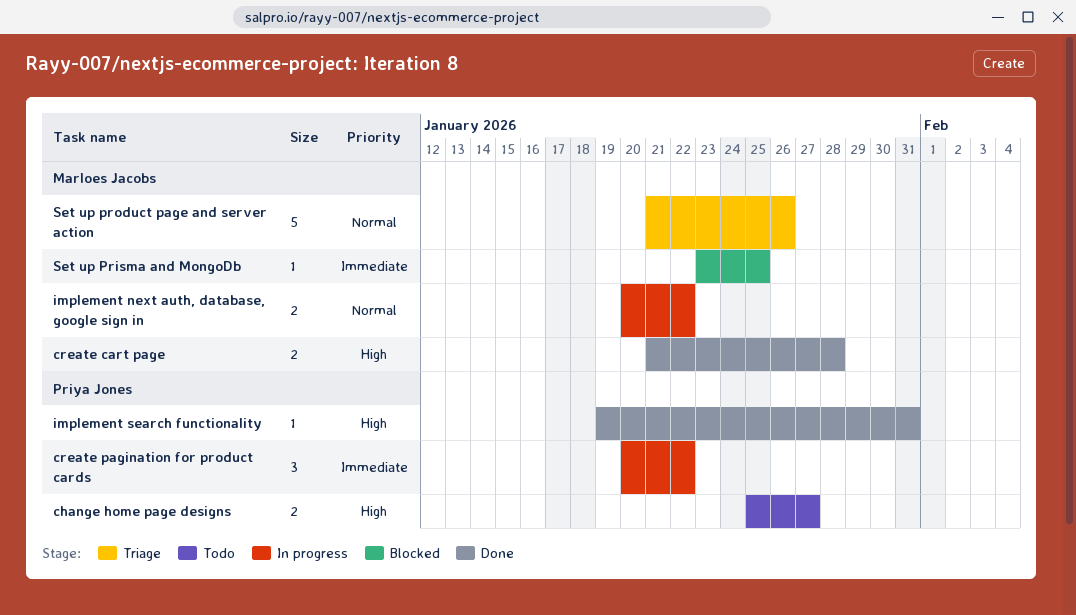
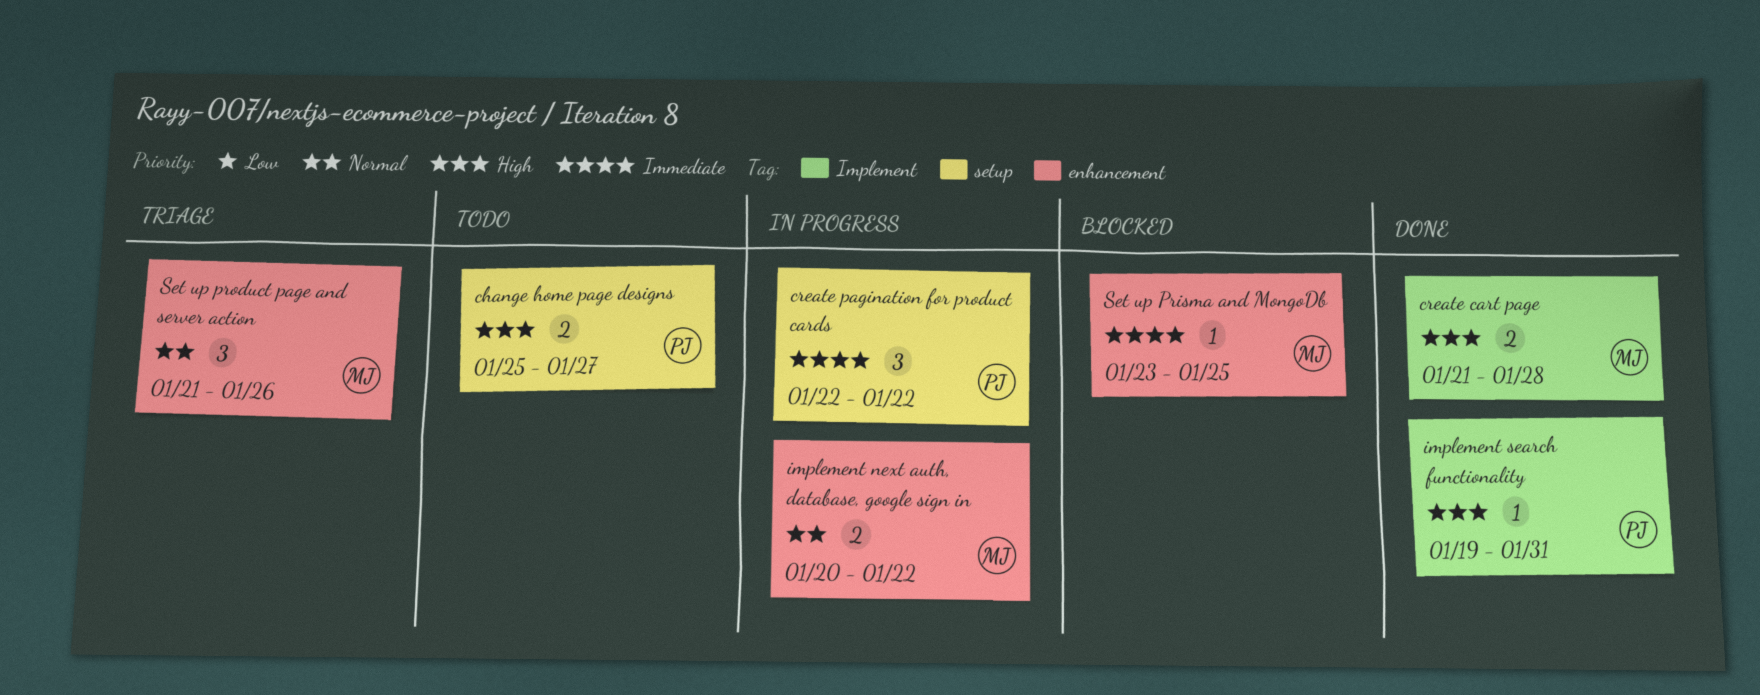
create pagination for product cards, start: Jan 20 -> Jan 22
Set up product page and server action, estimate: 5 -> 3

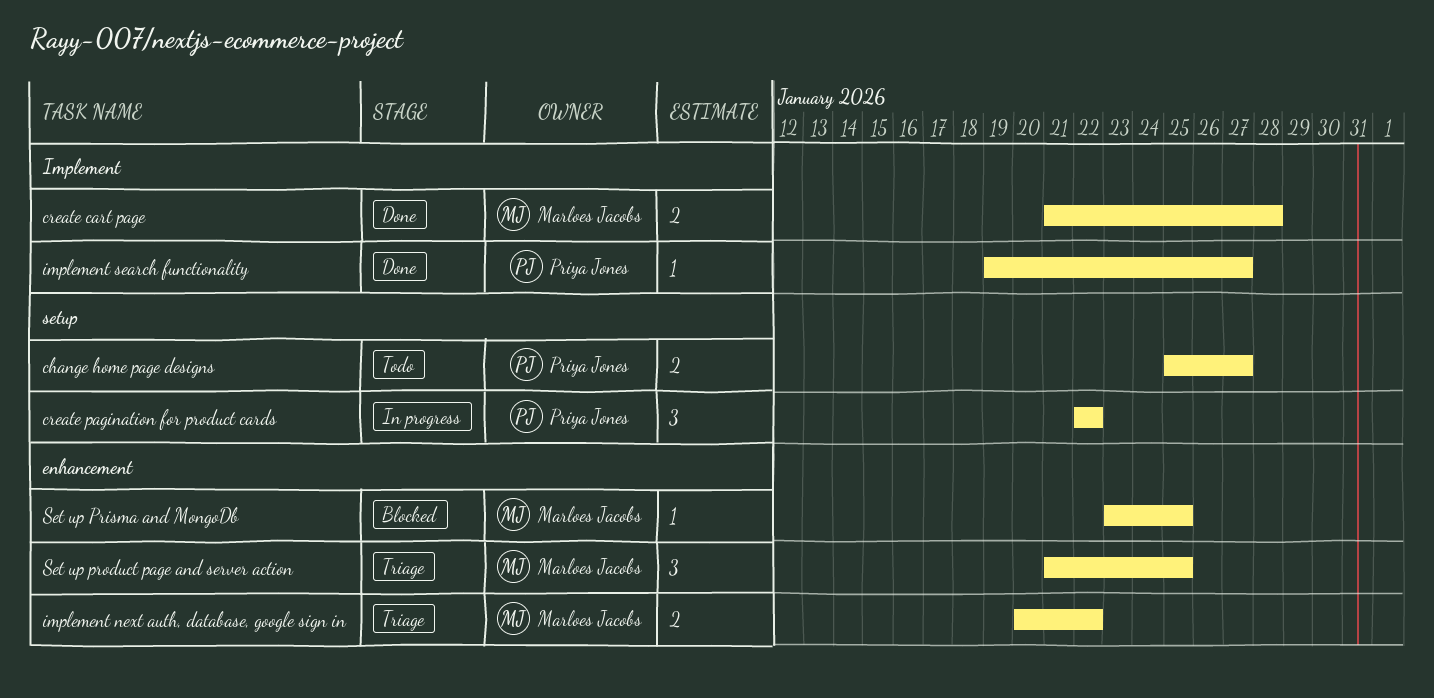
implement next auth, database, google sign in, status: In progress -> Triage
implement search functionality, due: Jan 31 -> Jan 27
Set up product page and server action, due: Jan 26 -> Jan 25

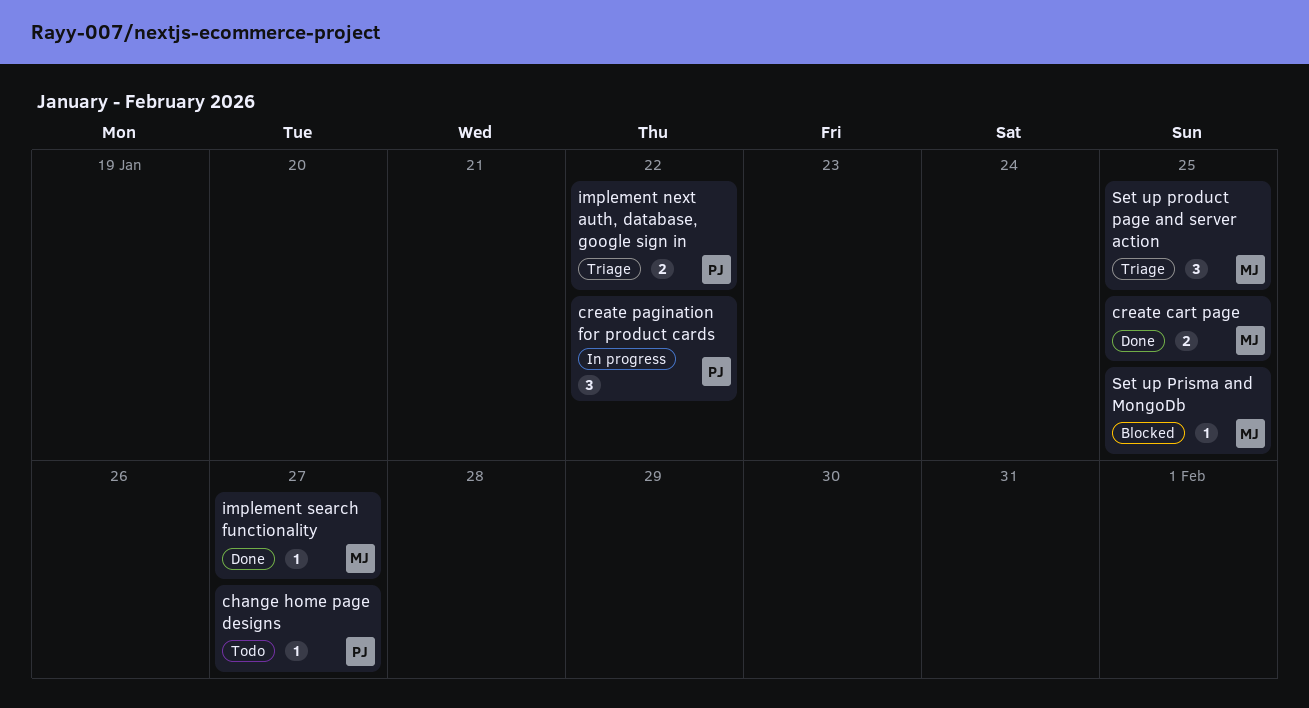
change home page designs, estimate: 2 -> 1
create cart page, due: Jan 28 -> Jan 25
implement next auth, database, google sign in, owner: Marloes Jacobs -> Priya Jones
implement search functionality, owner: Priya Jones -> Marloes Jacobs

